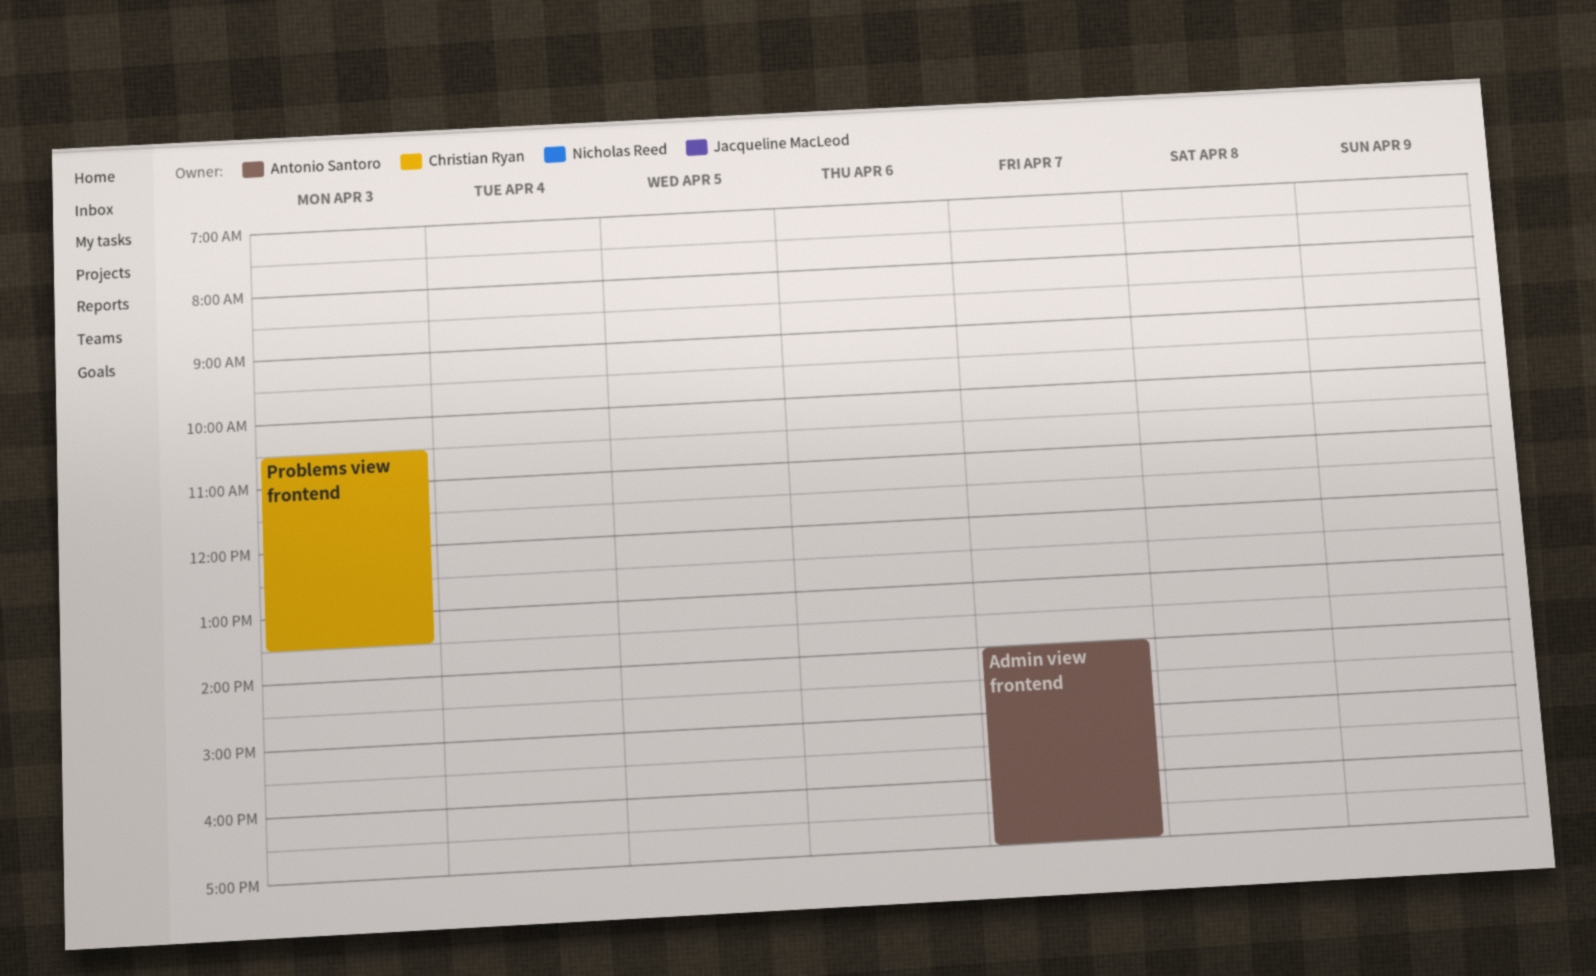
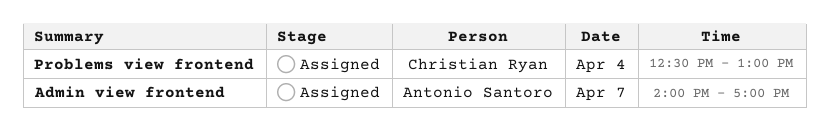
Problems view frontend, day: Apr 3 -> Apr 4
Problems view frontend, begins: 10:30 -> 12:30
Problems view frontend, ends: 13:30 -> 13:00

